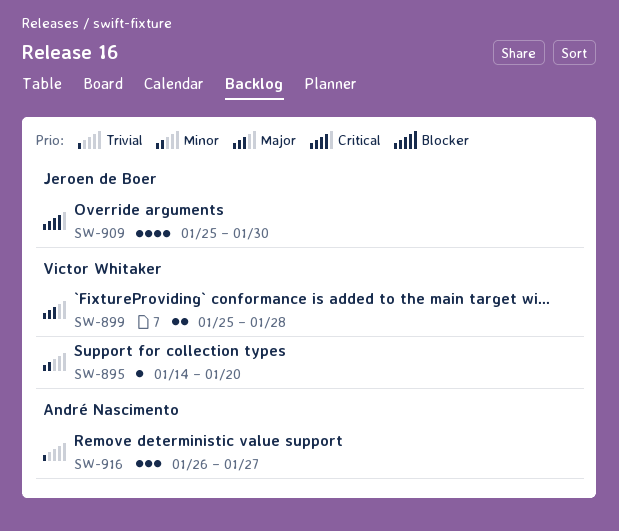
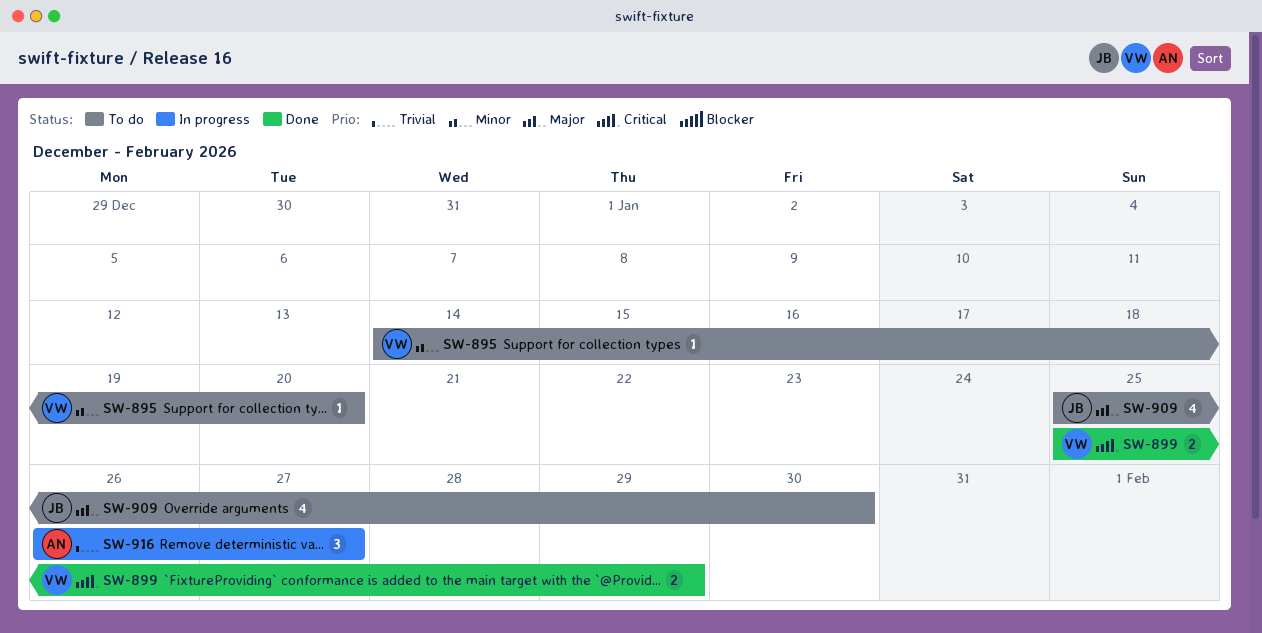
SW-899, priority: Major -> Critical
SW-899, due: Jan 28 -> Jan 29
SW-909, priority: Critical -> Major

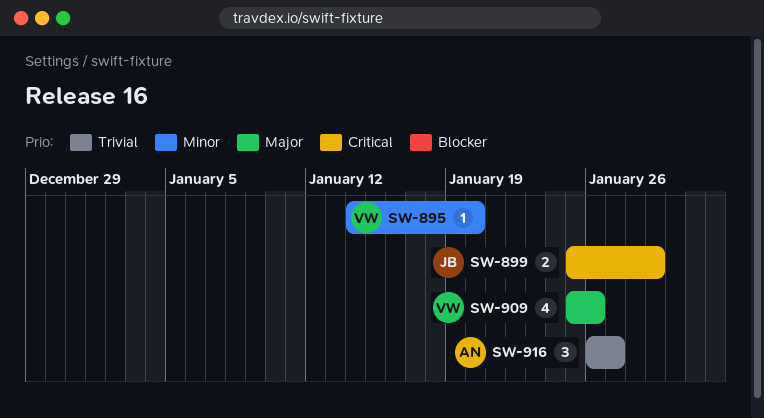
SW-899, owner: VW -> JB
SW-909, owner: JB -> VW
SW-909, due: Jan 30 -> Jan 26

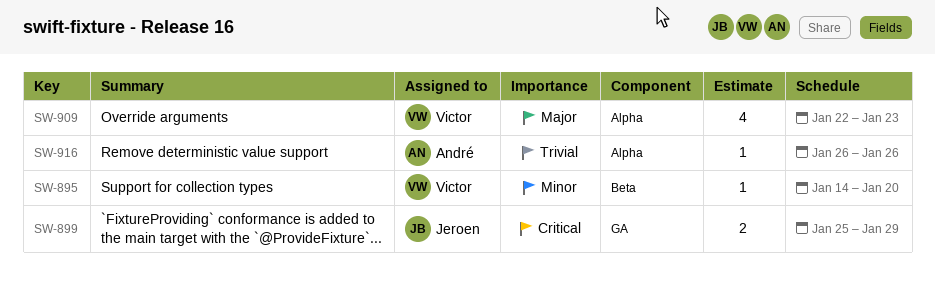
SW-909, start: Jan 25 -> Jan 22
SW-909, due: Jan 26 -> Jan 23
SW-916, estimate: 3 -> 1
SW-916, due: Jan 27 -> Jan 26

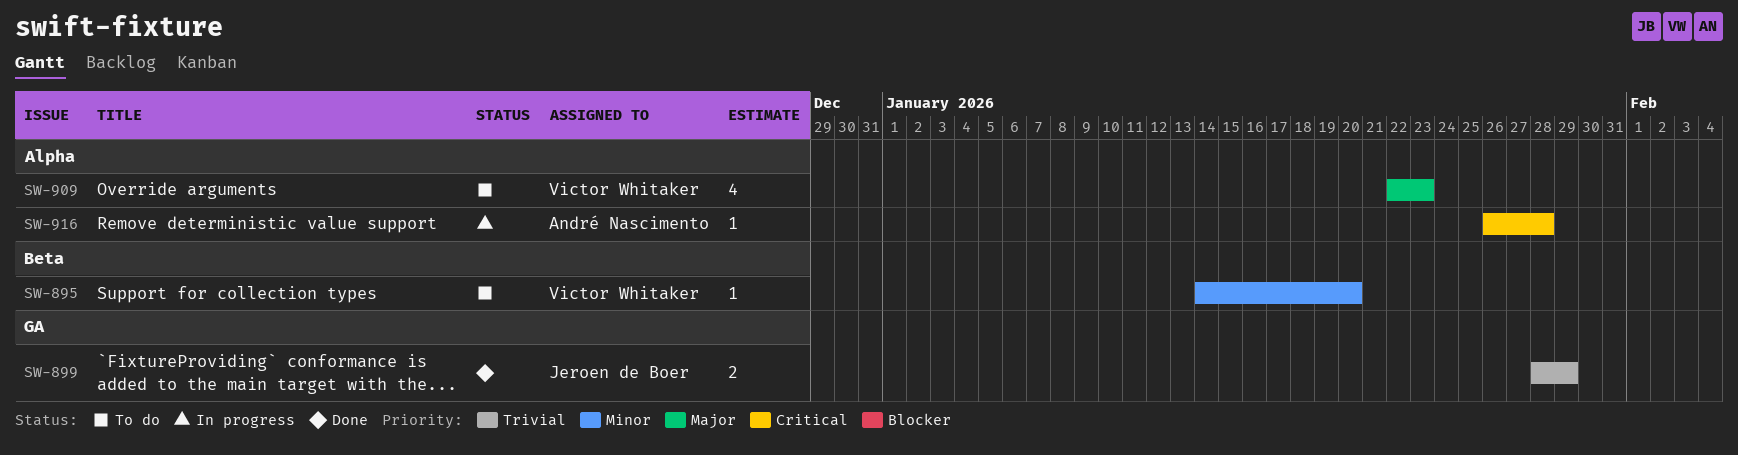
SW-899, priority: Critical -> Trivial
SW-899, start: Jan 25 -> Jan 28
SW-916, priority: Trivial -> Critical
SW-916, due: Jan 26 -> Jan 28

